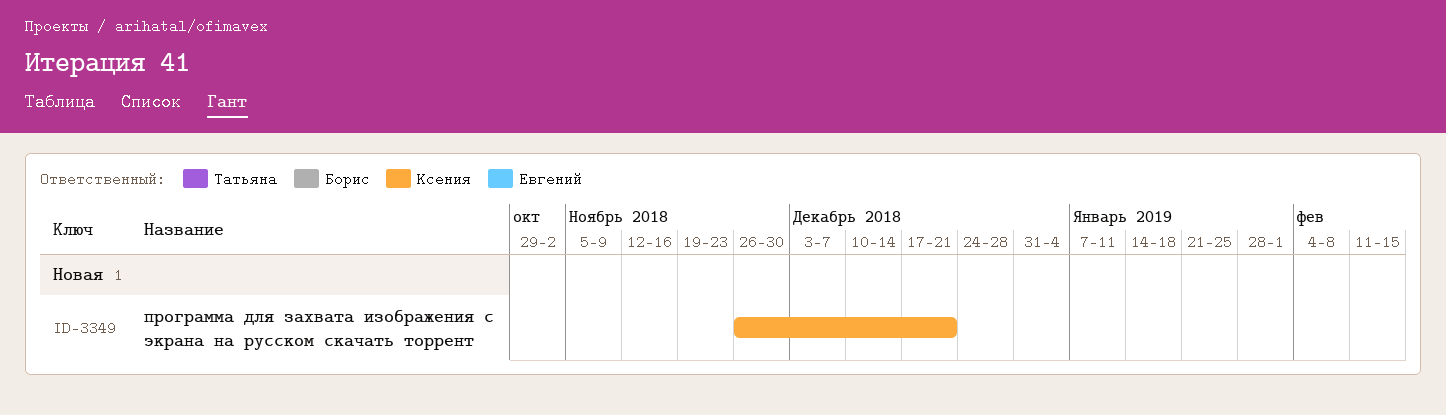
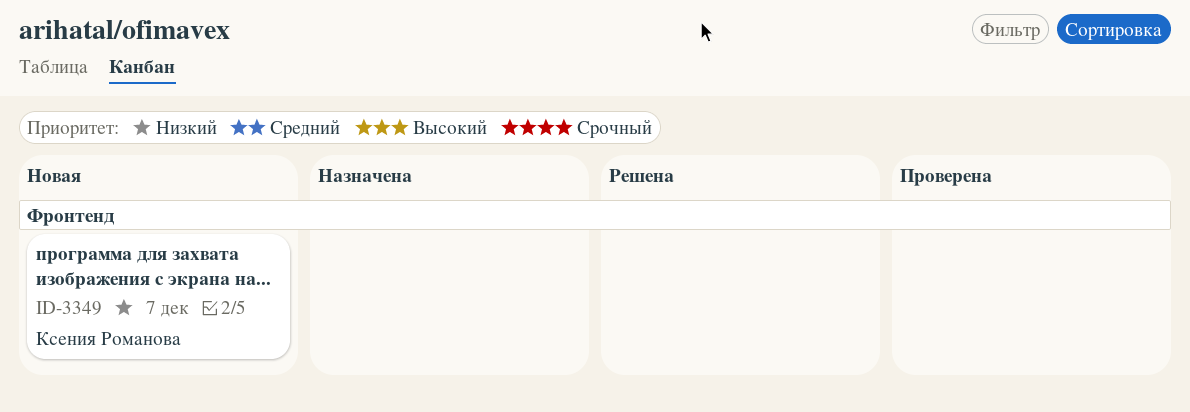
ID-3349, due: Dec 21 -> Dec 7

